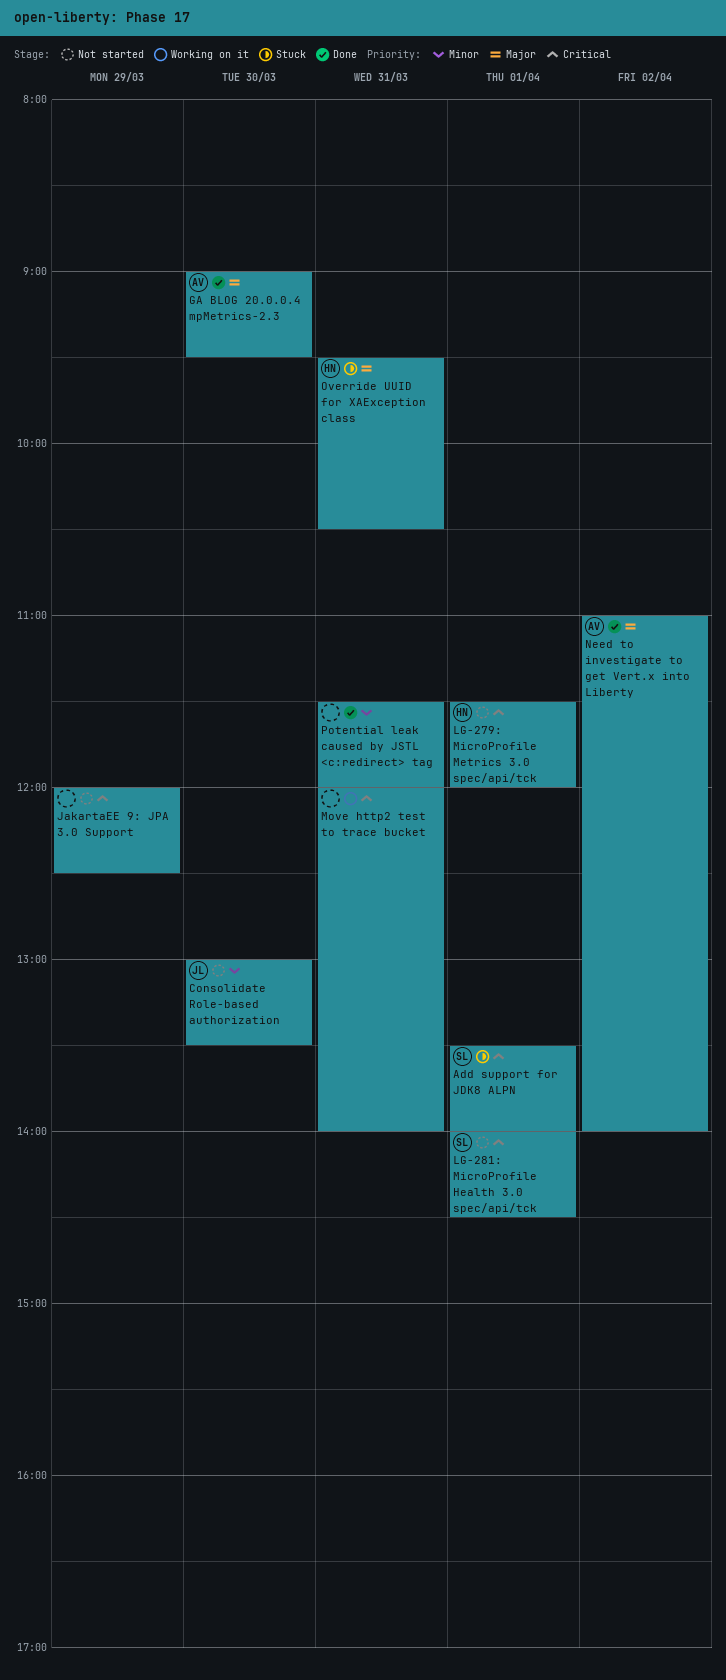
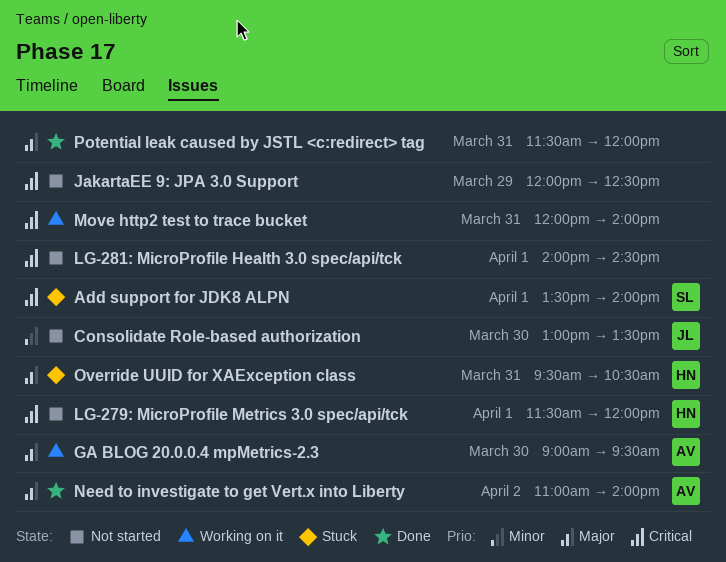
GA BLOG 20.0.0.4 mpMetrics-2.3, status: Done -> Working on it
LG-281: MicroProfile Health 3.0 spec/api/tck, owner: SL -> none
Potential leak caused by JSTL <c:redirect> tag, priority: Minor -> Major

